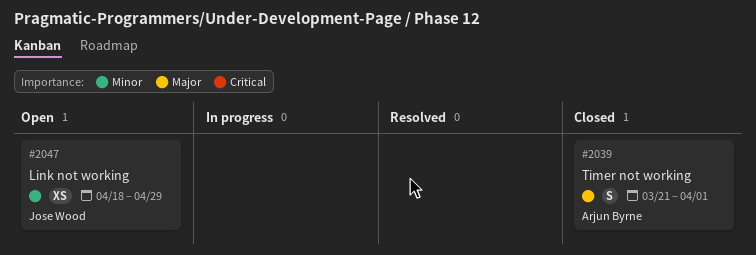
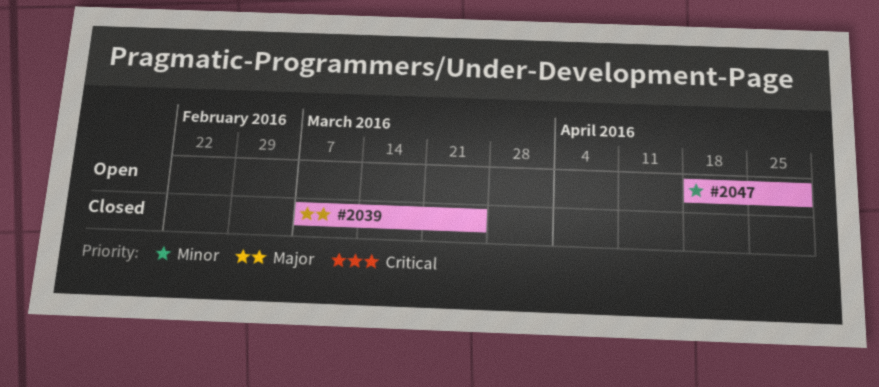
#2039, start: Mar 21 -> Mar 7
#2039, due: Apr 1 -> Mar 25

